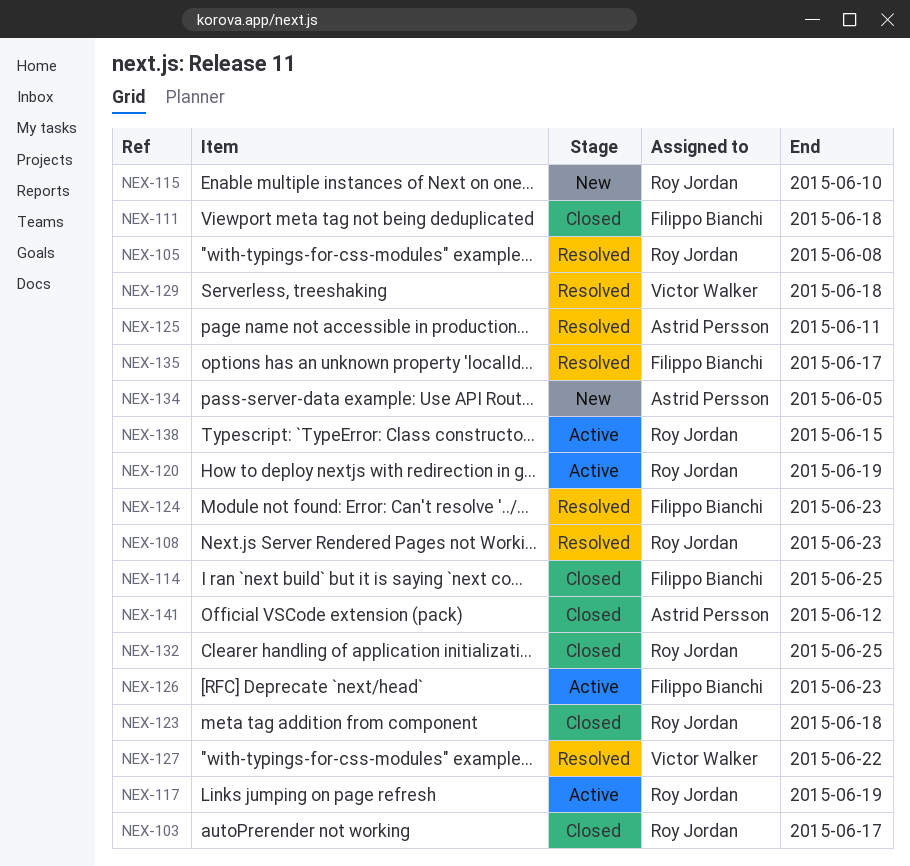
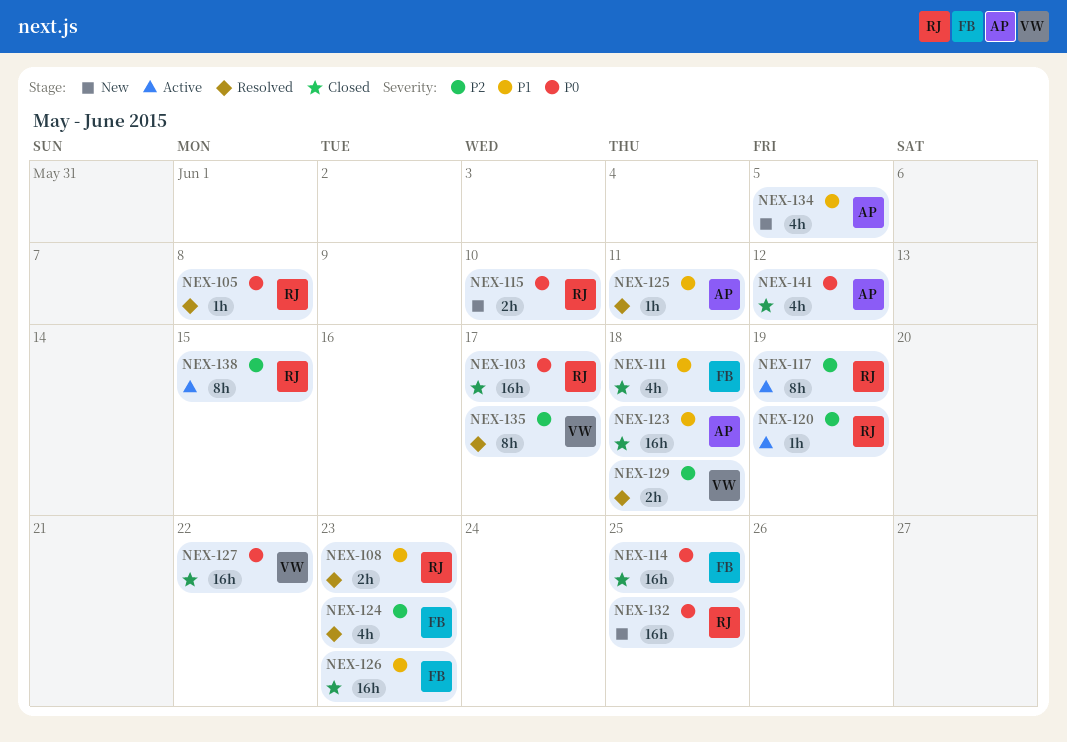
NEX-123, owner: Roy Jordan -> Astrid Persson
NEX-126, status: Active -> Closed
NEX-127, status: Resolved -> Closed
NEX-132, status: Closed -> New
NEX-135, owner: Filippo Bianchi -> Victor Walker

